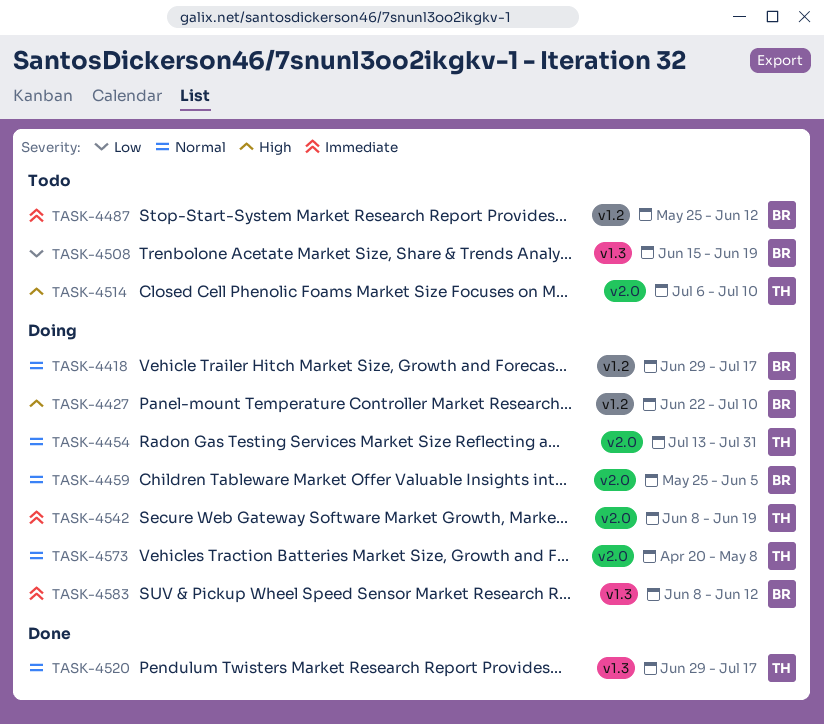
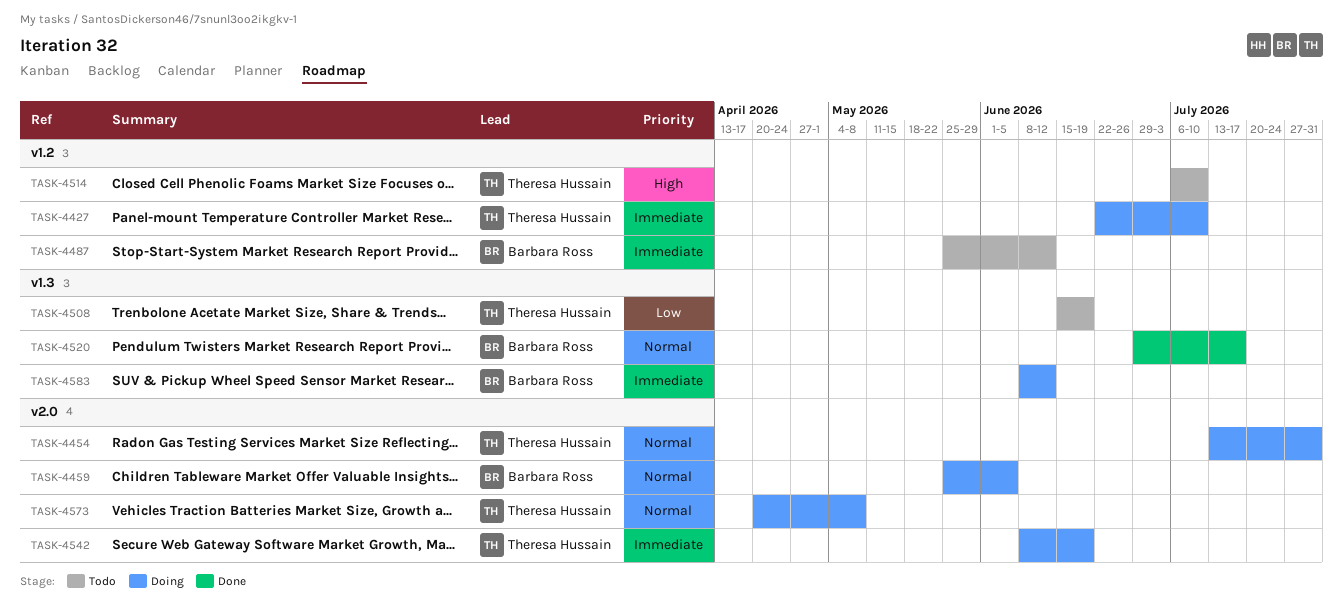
TASK-4418: present -> none
TASK-4427, owner: Barbara Ross -> Theresa Hussain
TASK-4427, priority: High -> Immediate
TASK-4508, owner: Barbara Ross -> Theresa Hussain
TASK-4514, label: v2.0 -> v1.2
TASK-4520, owner: Theresa Hussain -> Barbara Ross

